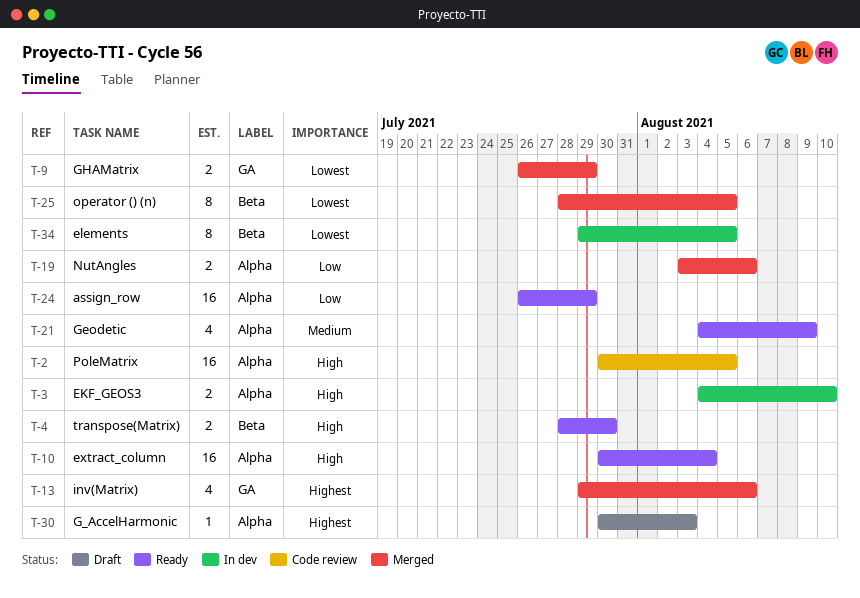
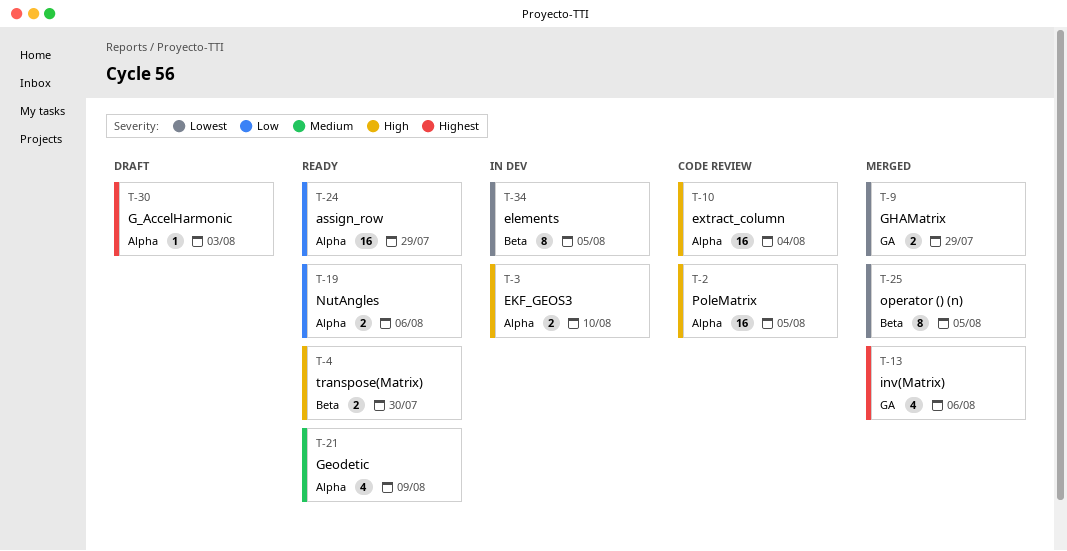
T-10, status: Ready -> Code review
T-19, status: Merged -> Ready

